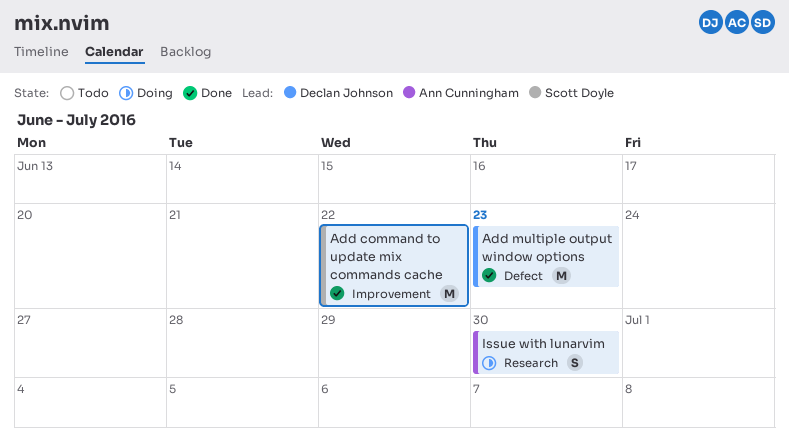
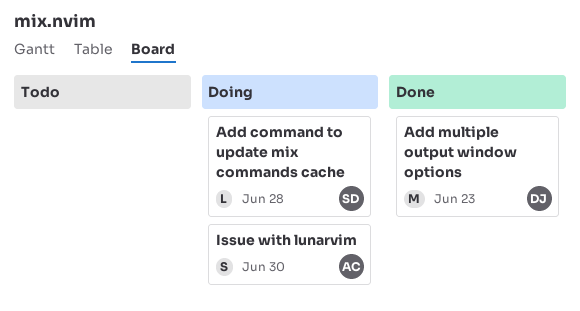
Add command to update mix commands cache, status: Done -> Doing
Add command to update mix commands cache, estimate: M -> L
Add command to update mix commands cache, due: Jun 22 -> Jun 28

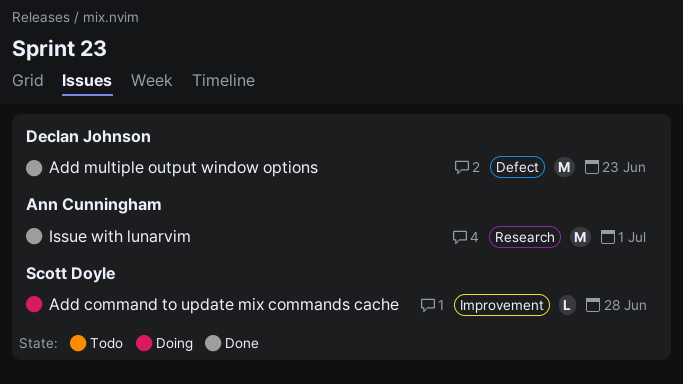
Issue with lunarvim, status: Doing -> Done
Issue with lunarvim, estimate: S -> M
Issue with lunarvim, due: Jun 30 -> Jul 1

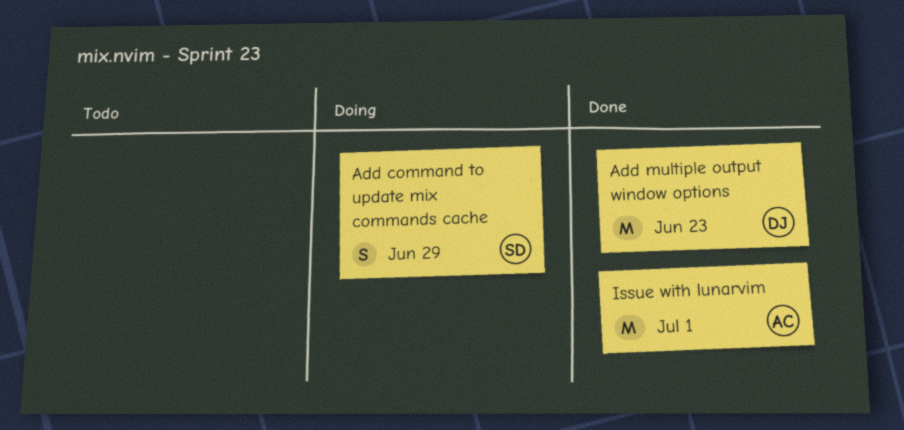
Add command to update mix commands cache, estimate: L -> S
Add command to update mix commands cache, due: Jun 28 -> Jun 29

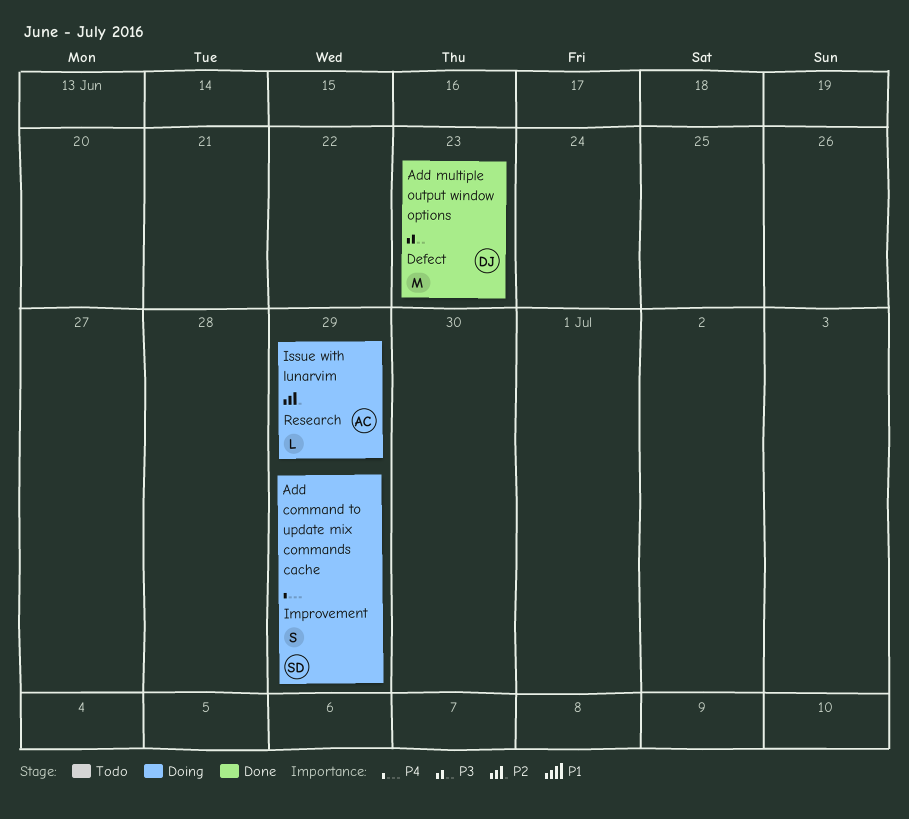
Issue with lunarvim, status: Done -> Doing
Issue with lunarvim, estimate: M -> L
Issue with lunarvim, due: Jul 1 -> Jun 29

